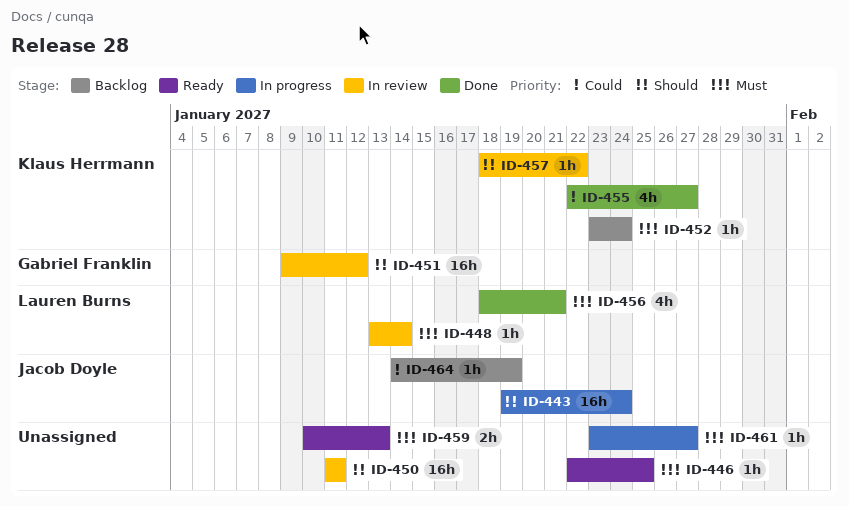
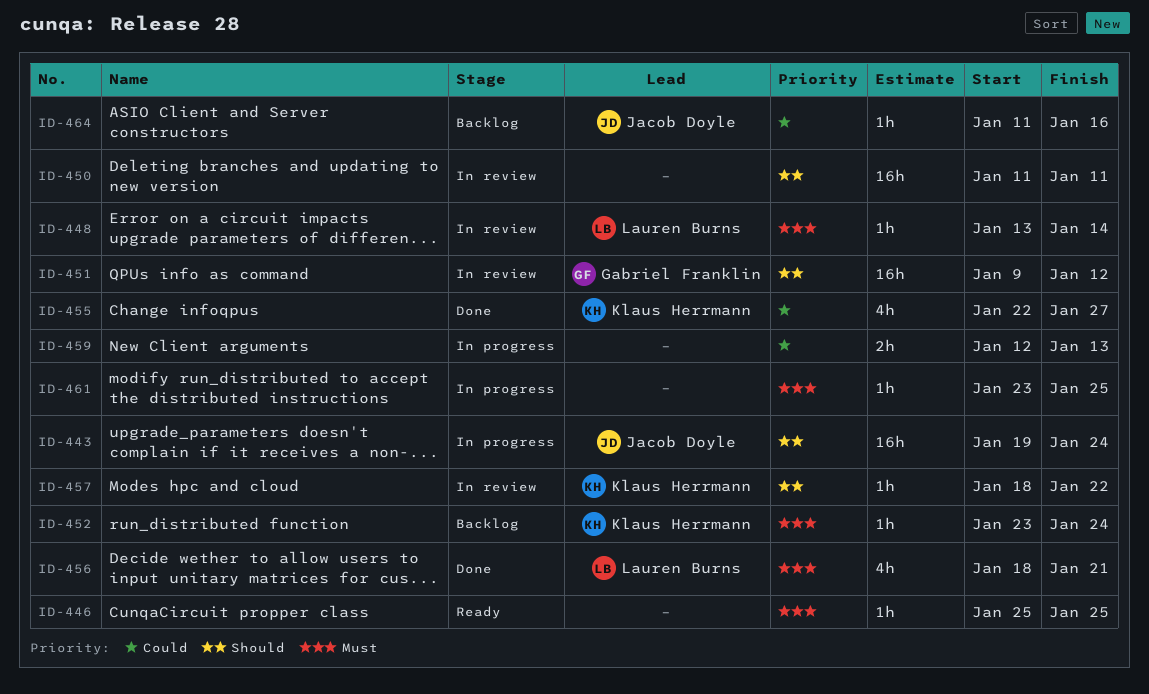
ID-446, start: Jan 22 -> Jan 25
ID-459, status: Ready -> In progress
ID-459, priority: Must -> Could
ID-459, start: Jan 10 -> Jan 12
ID-461, due: Jan 27 -> Jan 25
ID-464, start: Jan 14 -> Jan 11
ID-464, due: Jan 19 -> Jan 16

